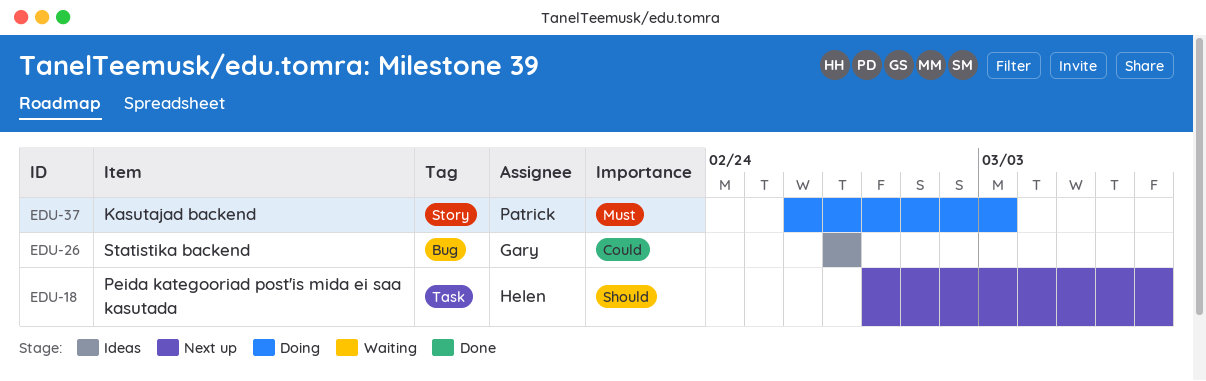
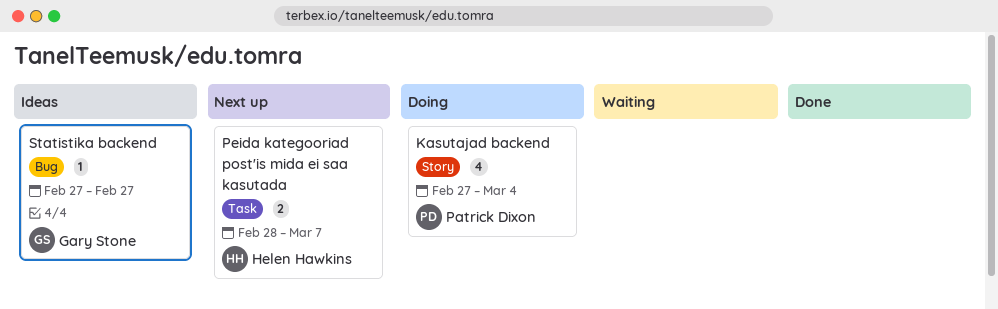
Kasutajad backend, start: Feb 26 -> Feb 27
Kasutajad backend, due: Mar 3 -> Mar 4

